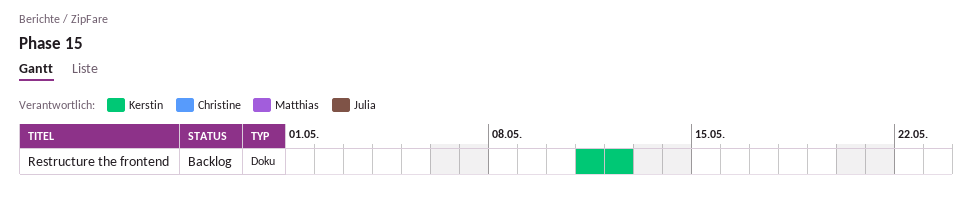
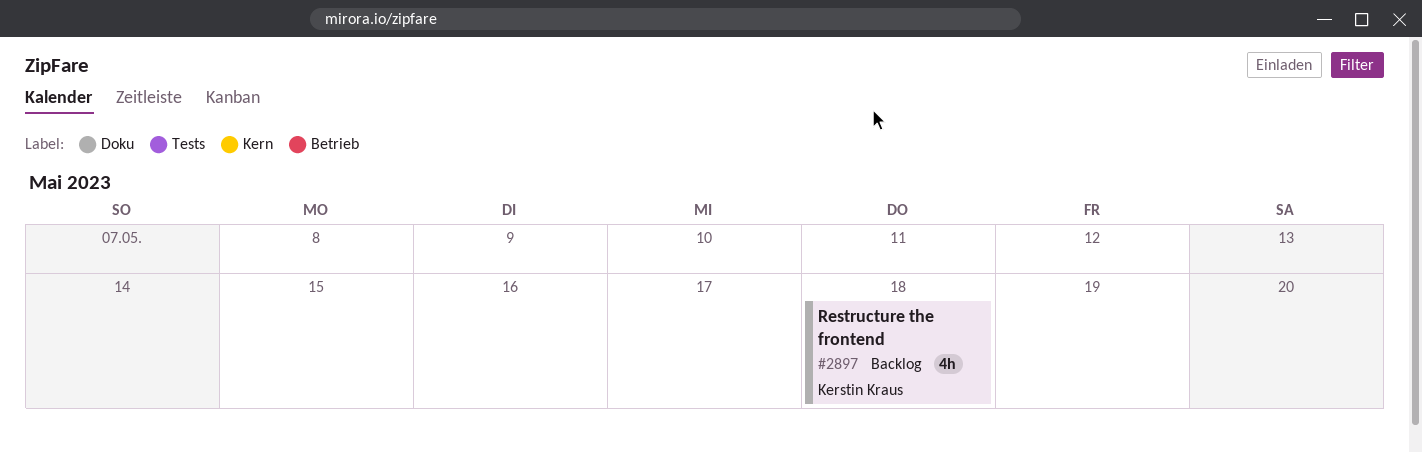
Restructure the frontend, due: May 12 -> May 18

